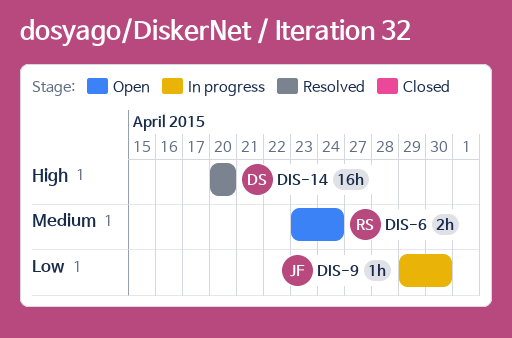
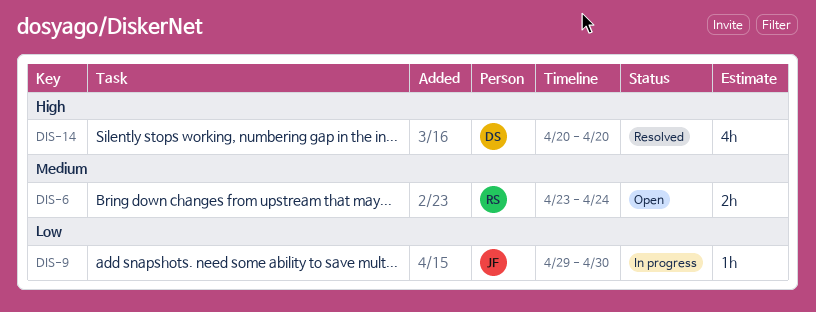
DIS-14, estimate: 16h -> 4h

